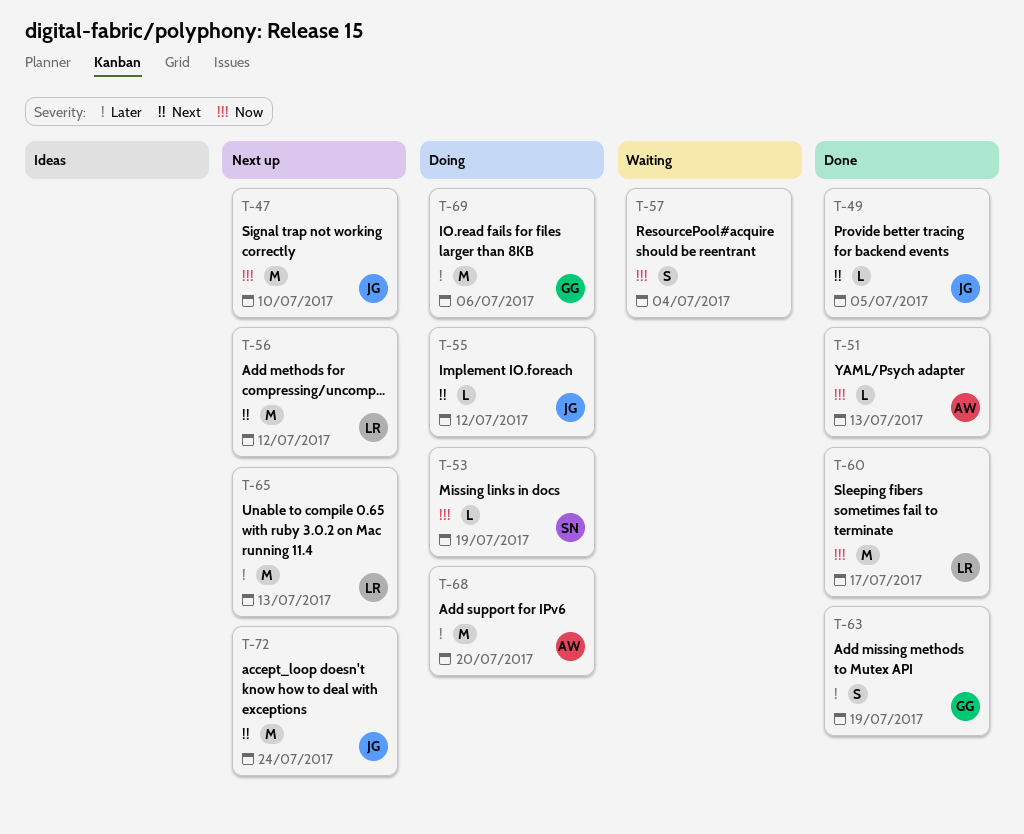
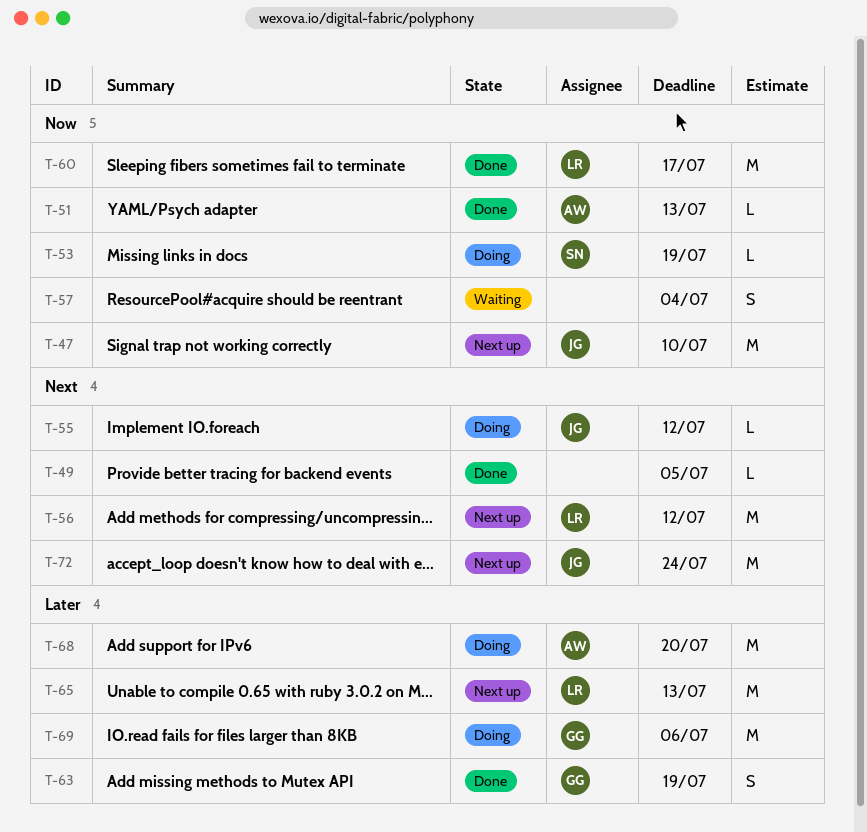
T-49, owner: JG -> none

